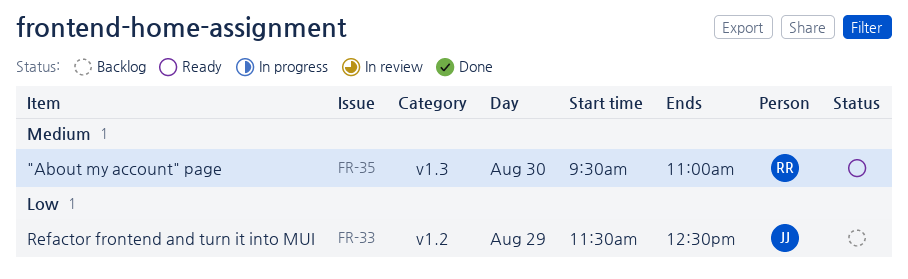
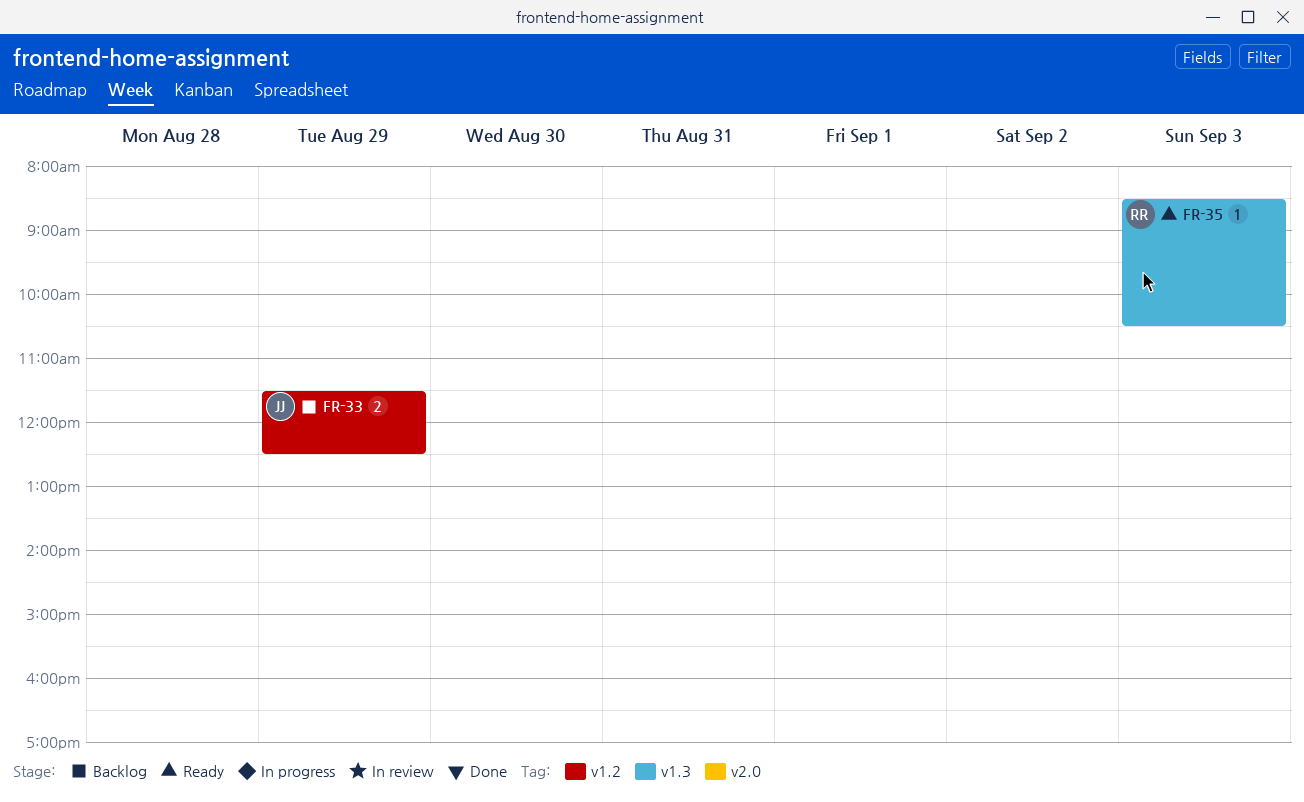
FR-35, day: Aug 30 -> Sep 3
FR-35, begins: 09:30 -> 08:30
FR-35, ends: 11:00 -> 10:30

